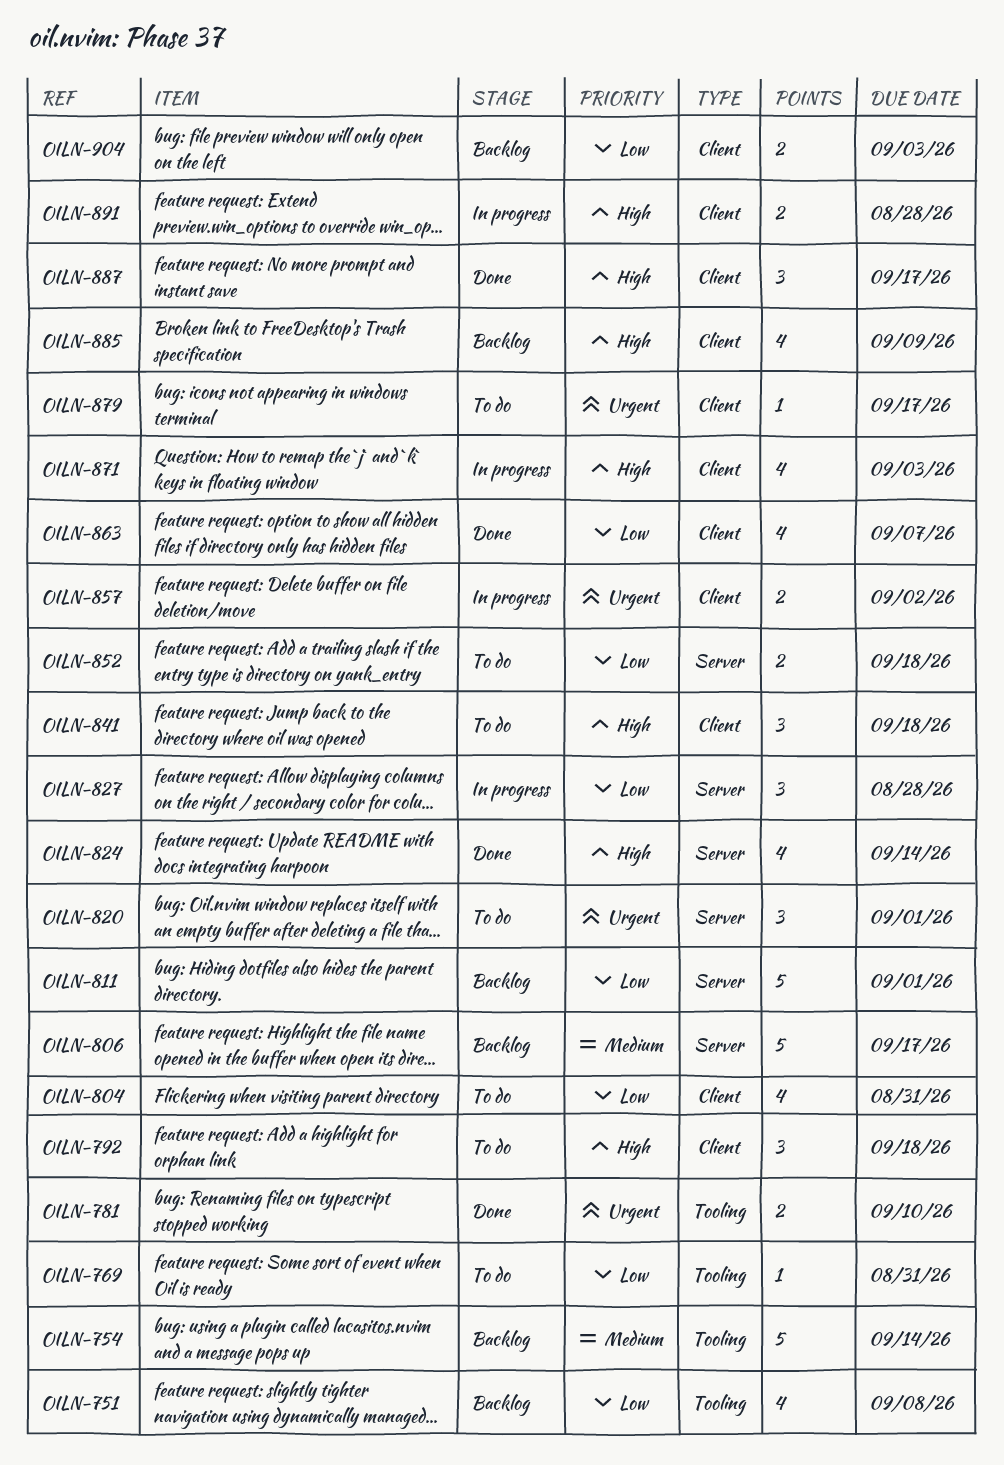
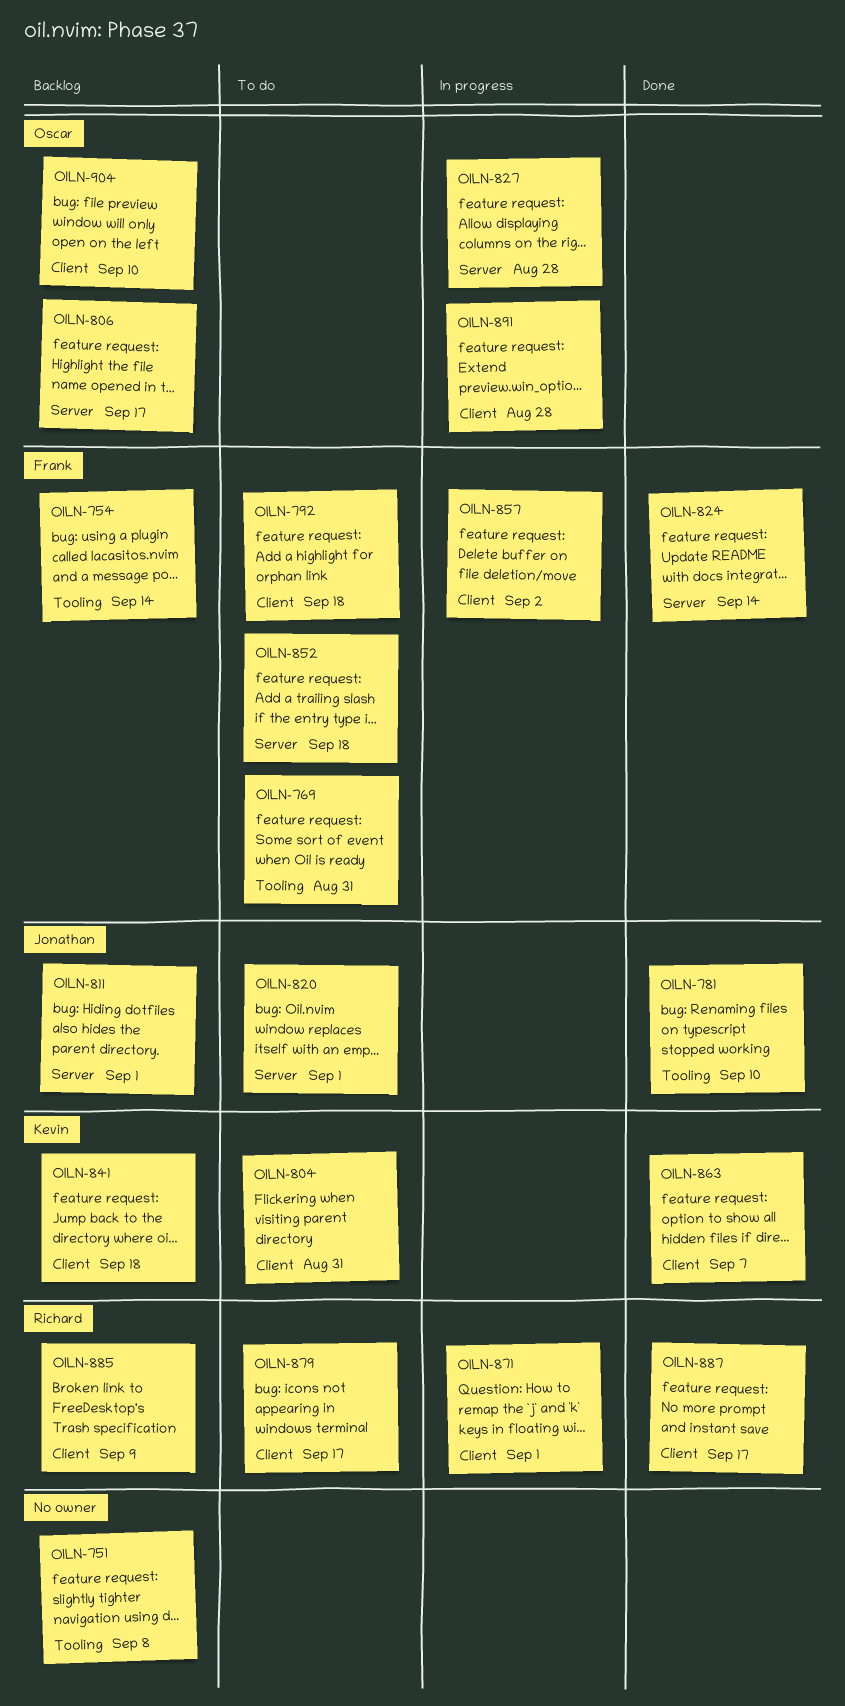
OILN-841, status: To do -> Backlog
OILN-871, due: Sep 3 -> Sep 1
OILN-904, due: Sep 3 -> Sep 10

